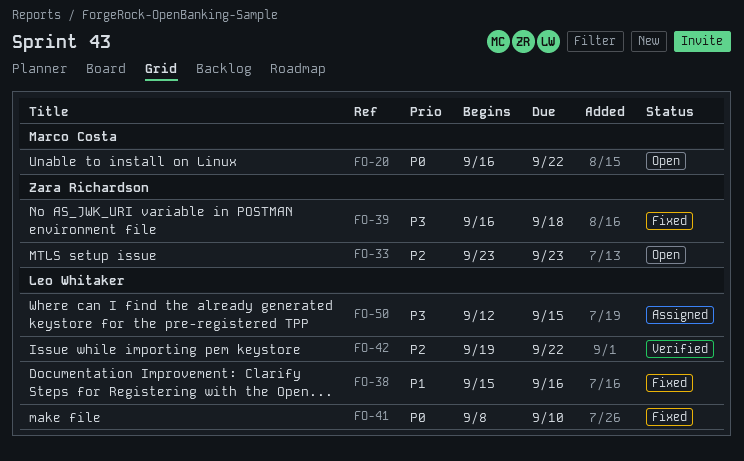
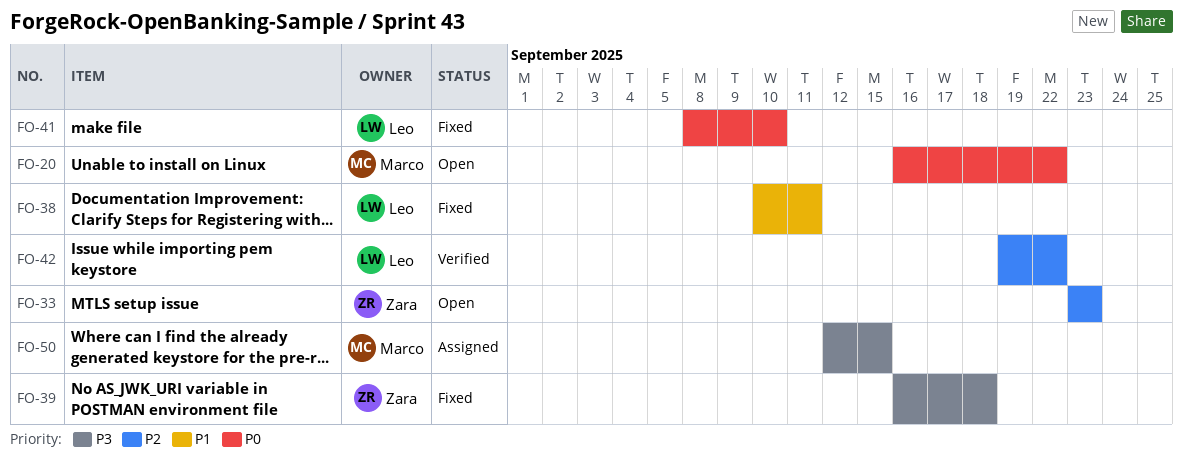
FO-38, start: Sep 15 -> Sep 10
FO-38, due: Sep 16 -> Sep 11
FO-50, owner: Leo Whitaker -> Marco Costa

